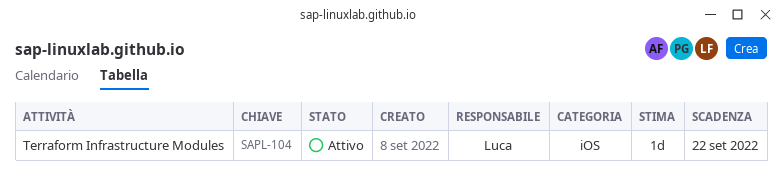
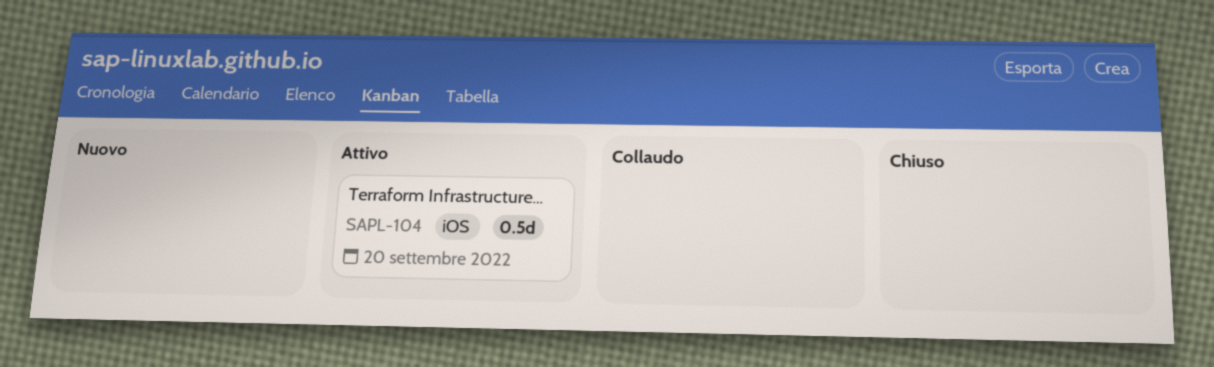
SAPL-104, estimate: 1d -> 0.5d
SAPL-104, due: Sep 22 -> Sep 20

